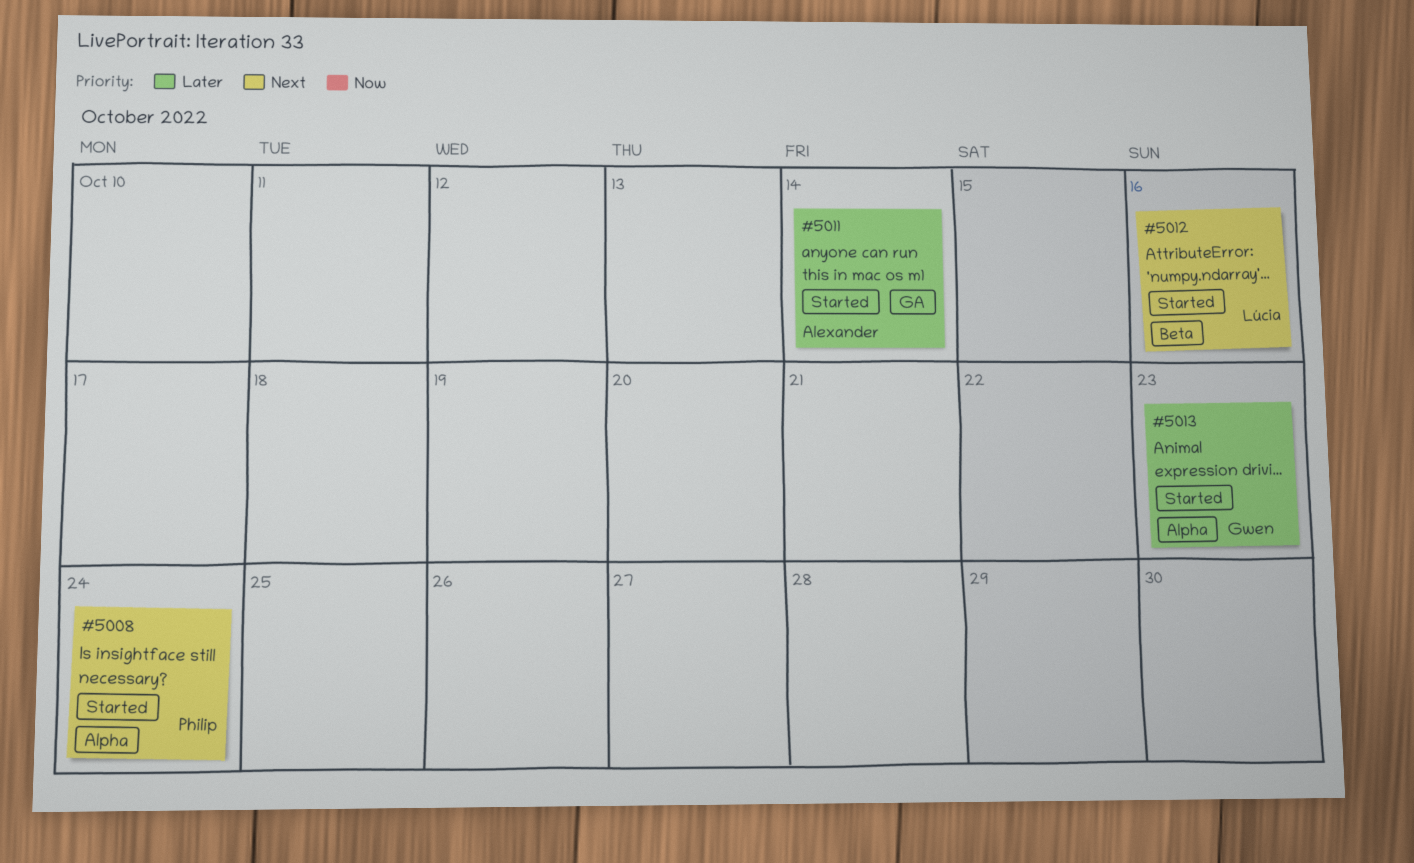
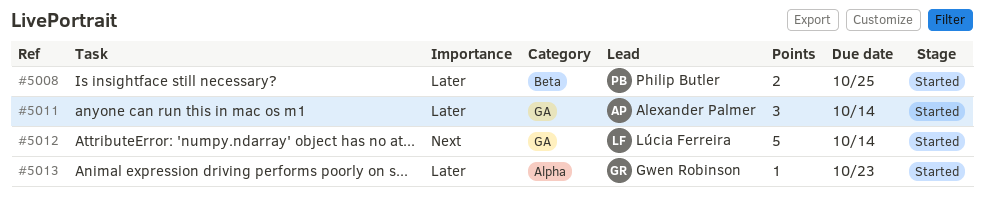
#5008, priority: Next -> Later
#5008, label: Alpha -> Beta
#5008, due: Oct 24 -> Oct 25
#5012, label: Beta -> GA
#5012, due: Oct 16 -> Oct 14

